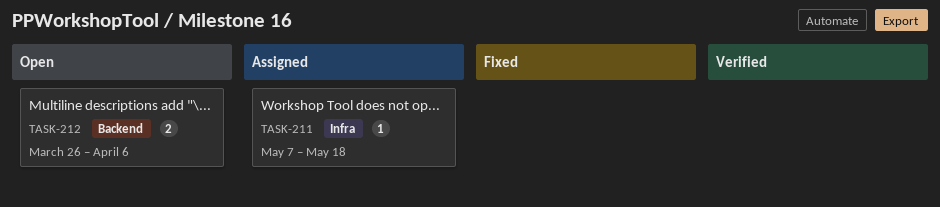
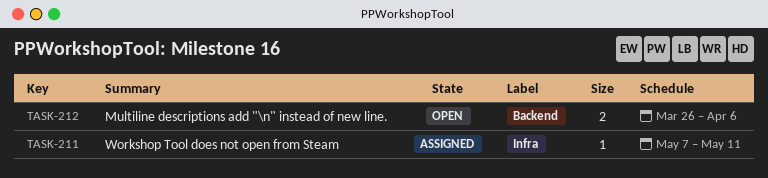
TASK-211, due: May 18 -> May 11

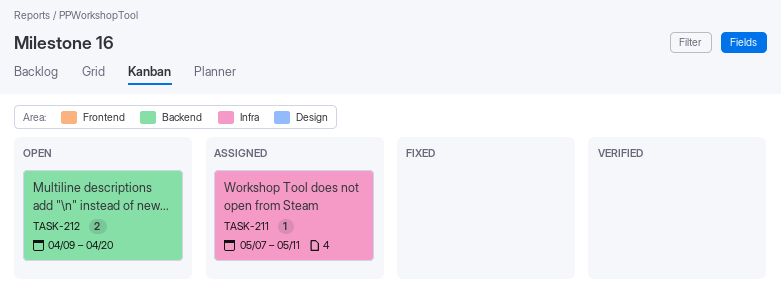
TASK-212, start: Mar 26 -> Apr 9
TASK-212, due: Apr 6 -> Apr 20

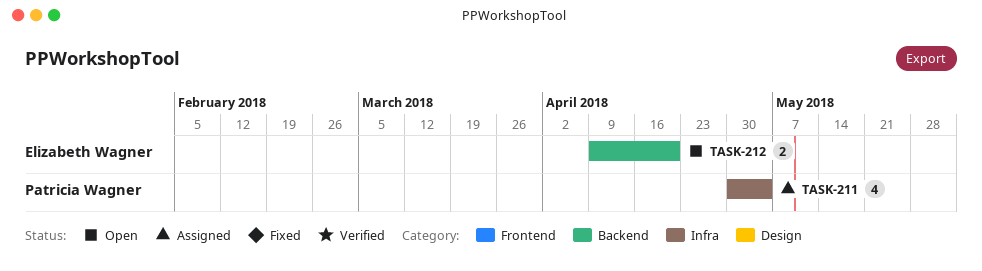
TASK-211, estimate: 1 -> 4
TASK-211, start: May 7 -> Apr 30
TASK-211, due: May 11 -> May 4

